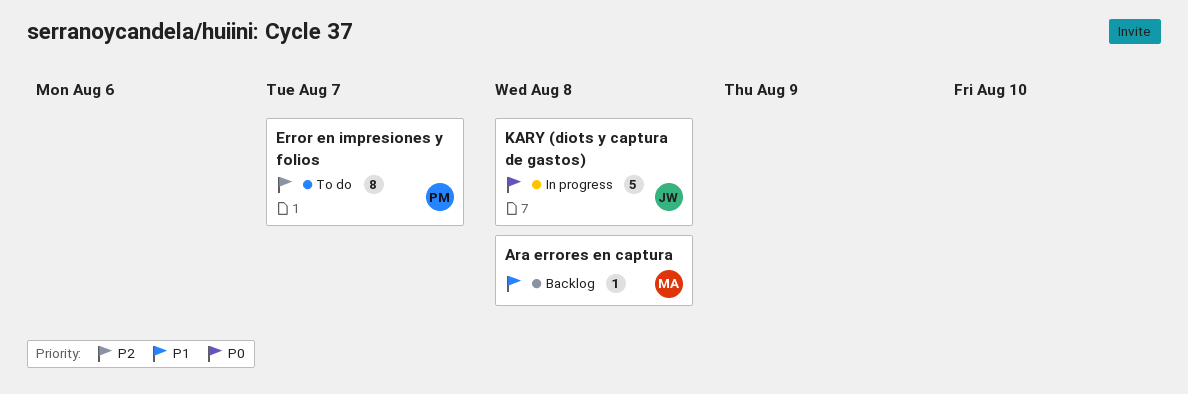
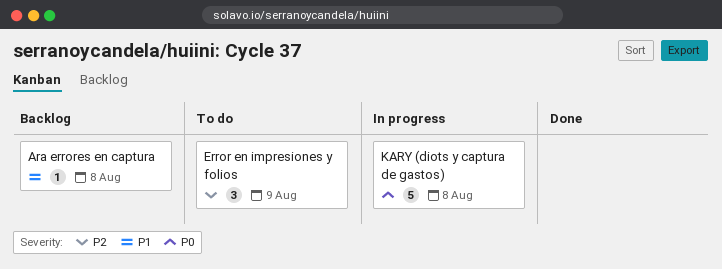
Error en impresiones y folios, estimate: 8 -> 3
Error en impresiones y folios, due: Aug 7 -> Aug 9

